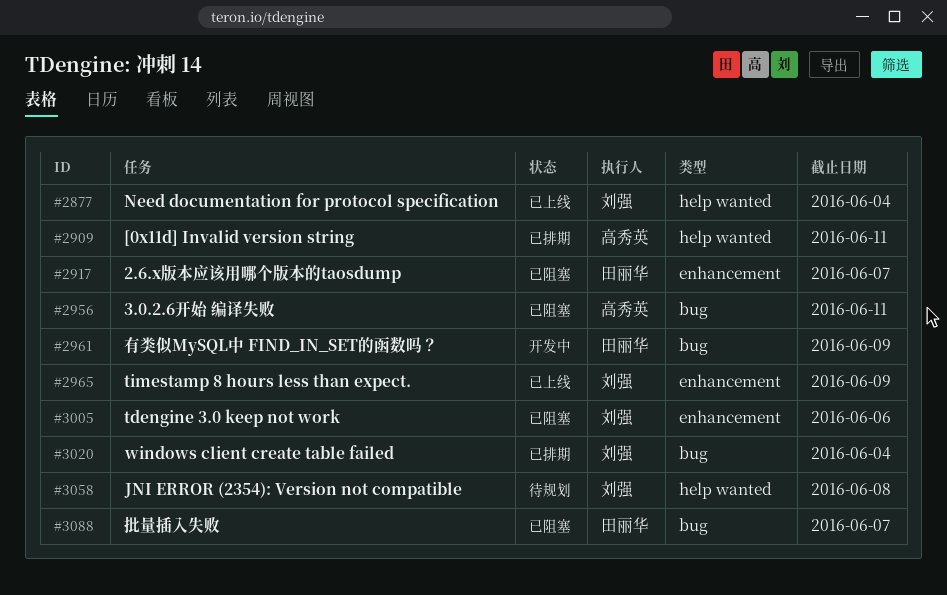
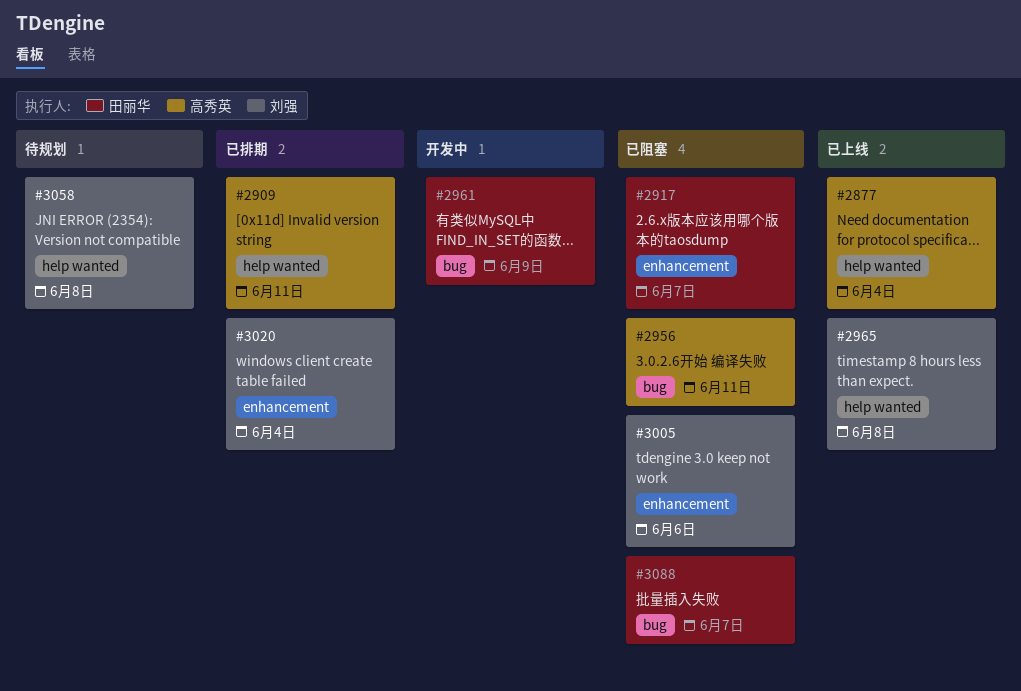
#2877, owner: 刘强 -> 高秀英
#2965, label: enhancement -> help wanted
#2965, due: Jun 9 -> Jun 8
#3020, label: bug -> enhancement

